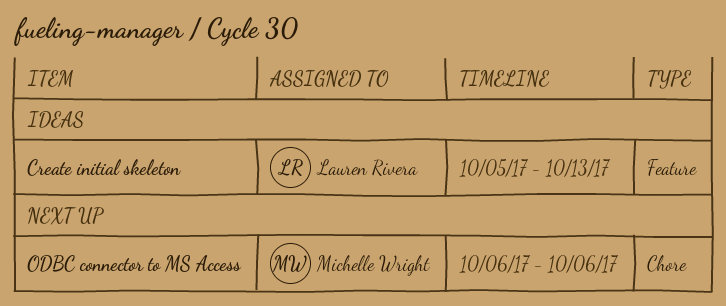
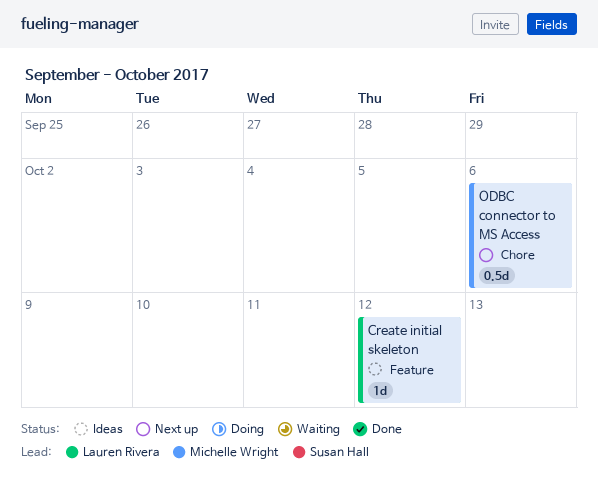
Create initial skeleton, due: Oct 13 -> Oct 12

